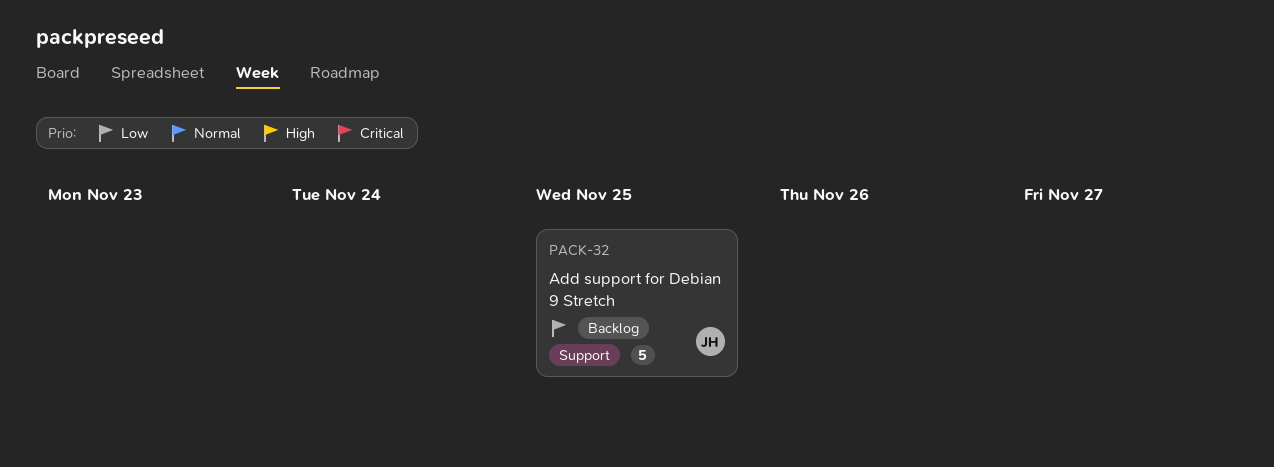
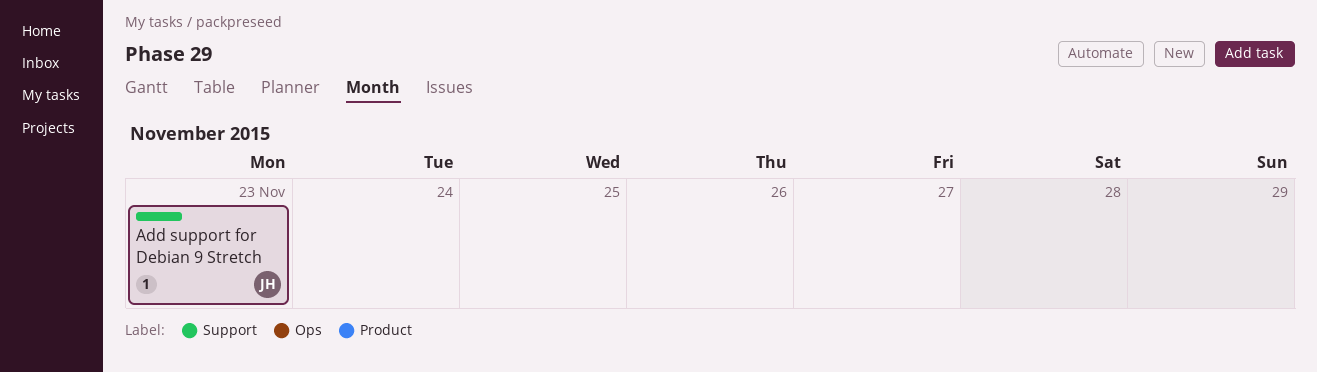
Add support for Debian 9 Stretch, estimate: 5 -> 1
Add support for Debian 9 Stretch, due: Nov 25 -> Nov 23

